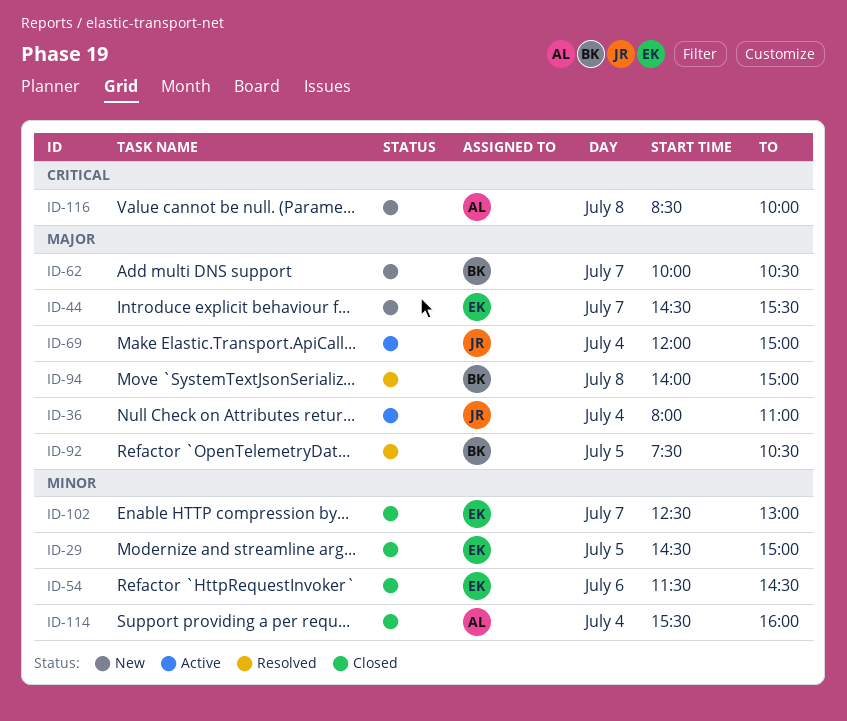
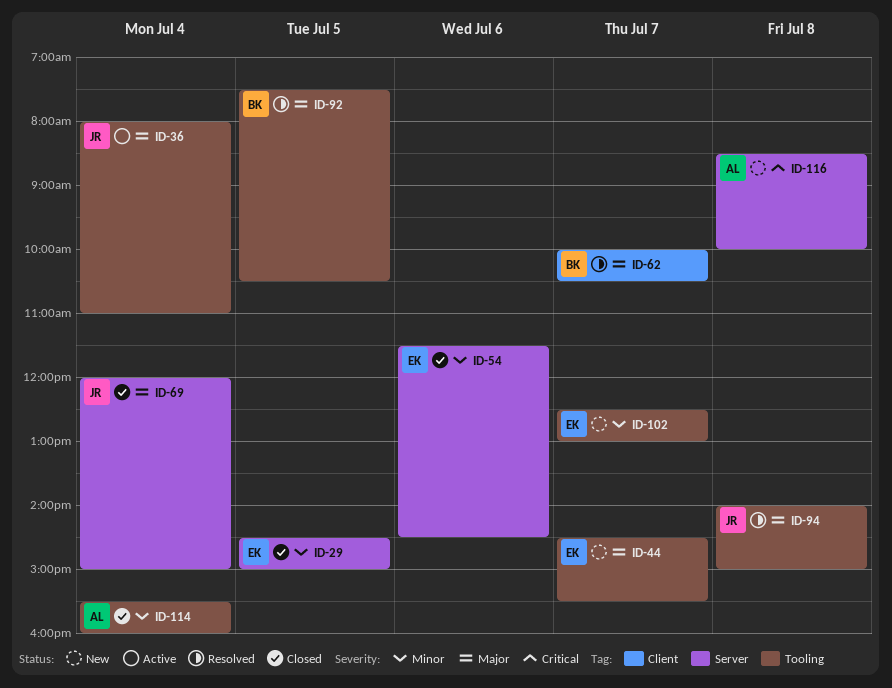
ID-62, status: New -> Resolved
ID-69, status: Active -> Closed
ID-94, owner: BK -> JR
ID-102, status: Closed -> New

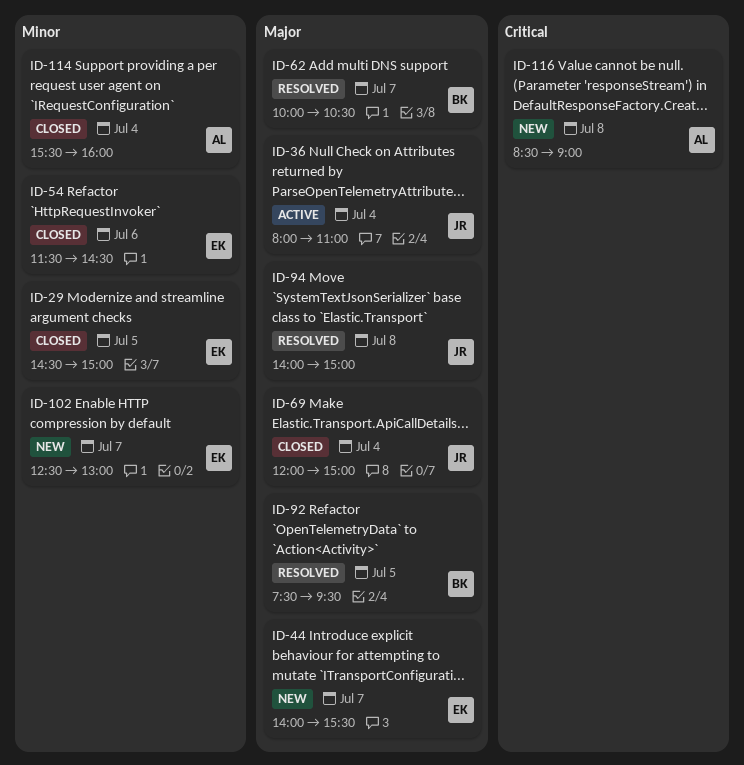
ID-44, begins: 14:30 -> 14:00
ID-92, ends: 10:30 -> 09:30
ID-116, ends: 10:00 -> 09:00

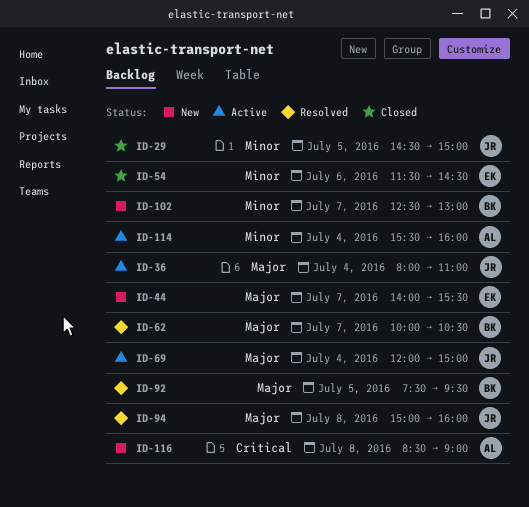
ID-29, owner: EK -> JR
ID-69, status: Closed -> Active
ID-94, begins: 14:00 -> 15:00
ID-94, ends: 15:00 -> 16:00
ID-102, owner: EK -> BK
ID-114, status: Closed -> Active

